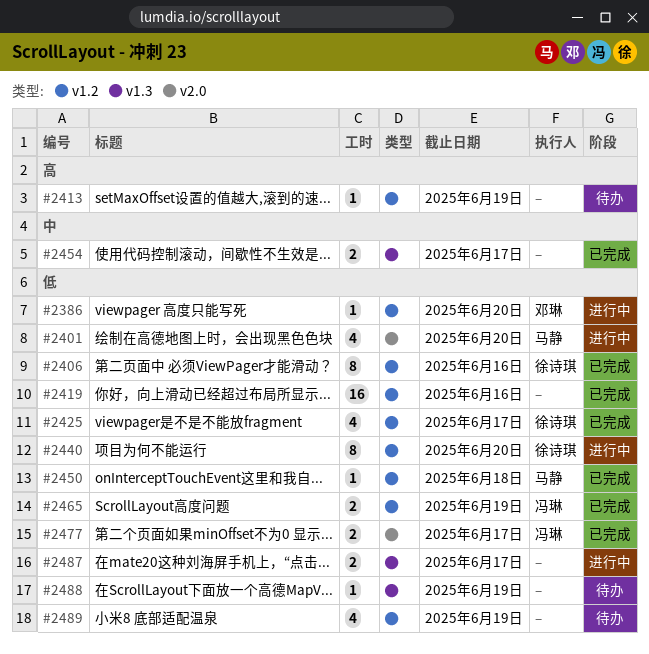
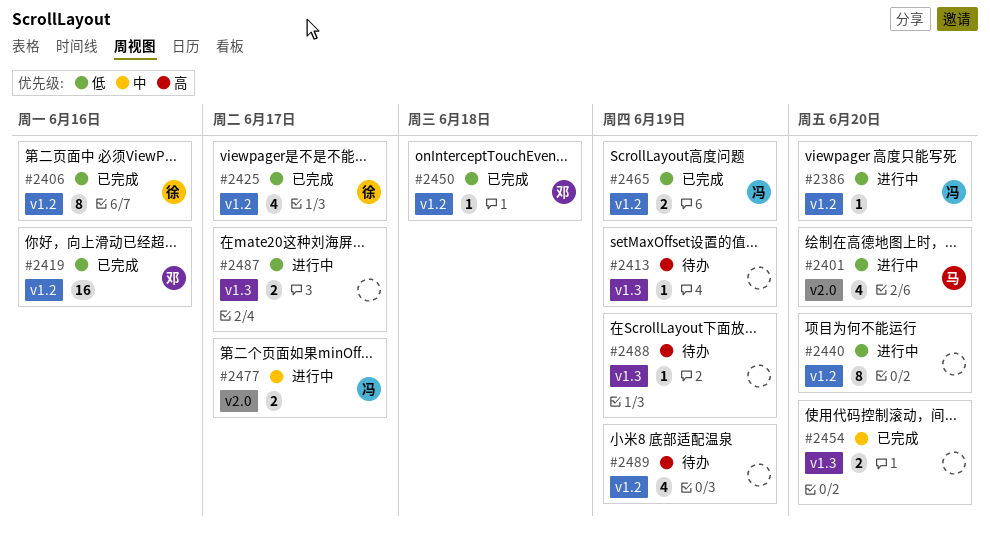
#2386, owner: 邓琳 -> 冯琳
#2413, label: v1.2 -> v1.3
#2419, owner: none -> 邓琳
#2440, owner: 徐诗琪 -> none
#2450, owner: 马静 -> 邓琳
#2454, due: Jun 17 -> Jun 20
#2477, status: 已完成 -> 进行中
#2477, priority: 低 -> 中
#2488, priority: 低 -> 高
#2489, priority: 低 -> 高

